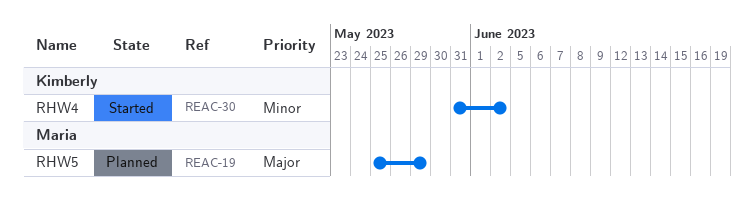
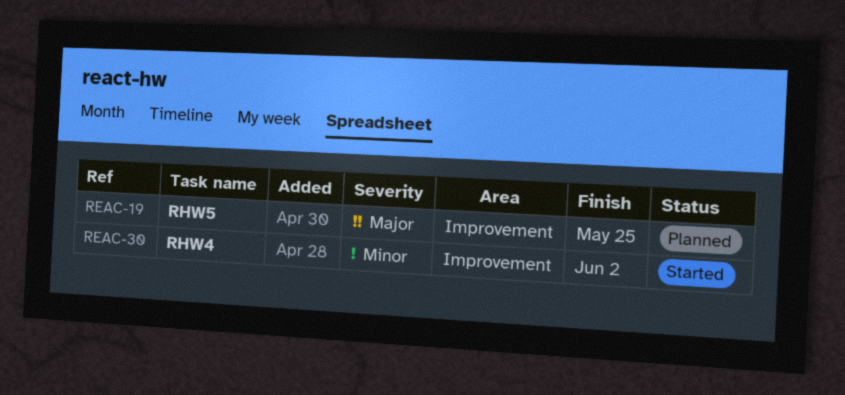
REAC-19, due: May 29 -> May 25

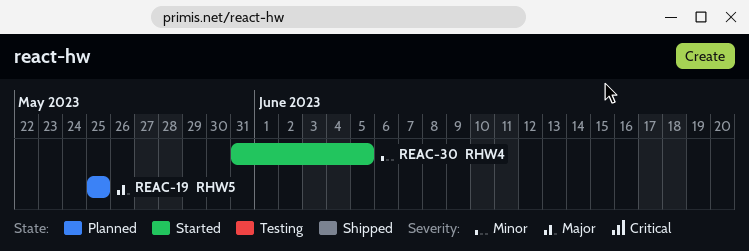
REAC-30, due: Jun 2 -> Jun 5

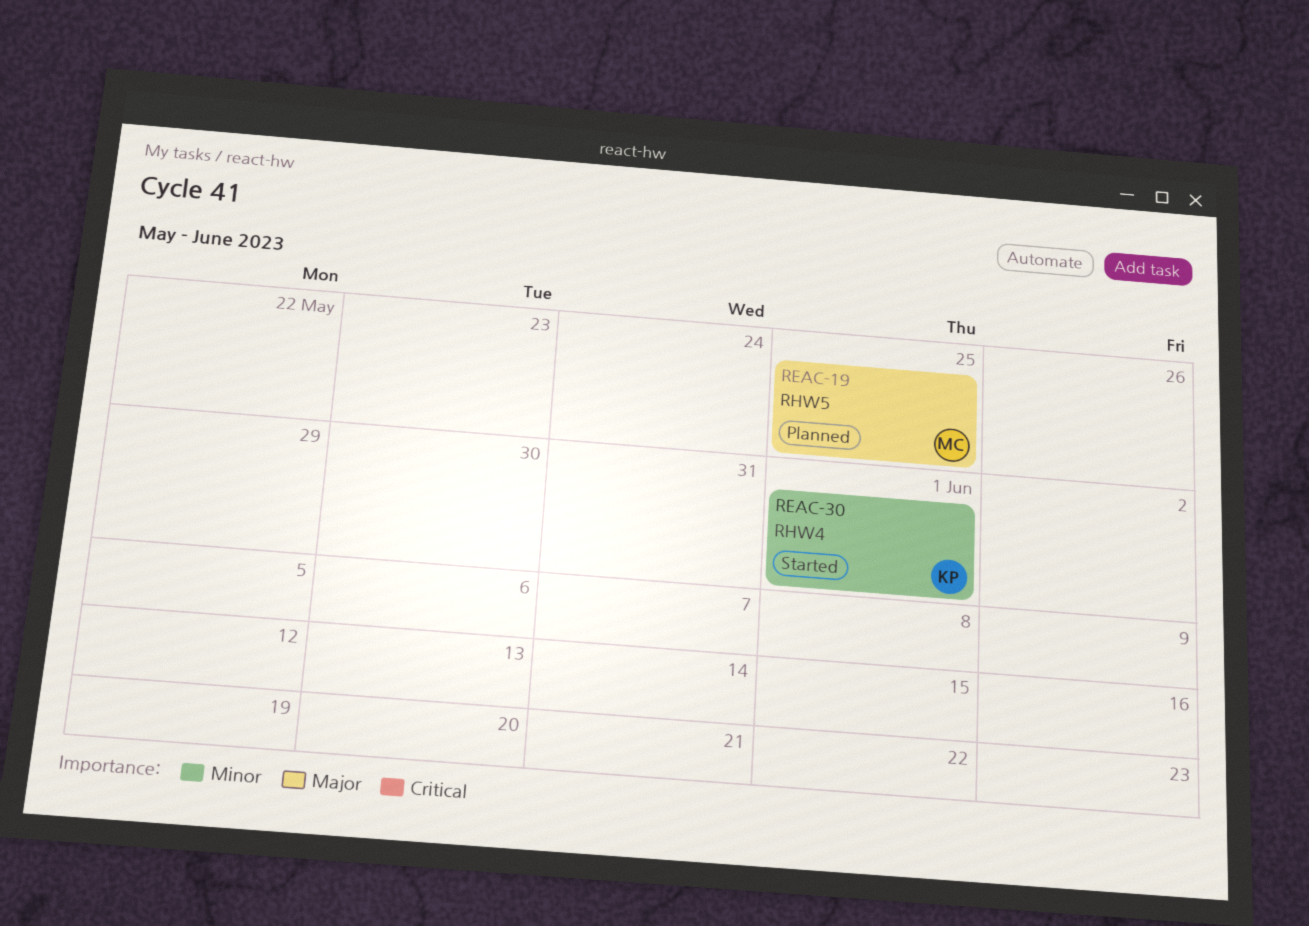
REAC-30, due: Jun 5 -> Jun 1

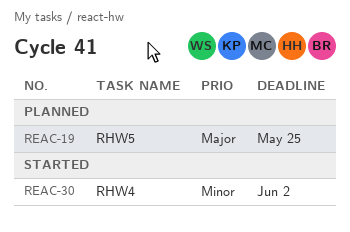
REAC-30, due: Jun 1 -> Jun 2

